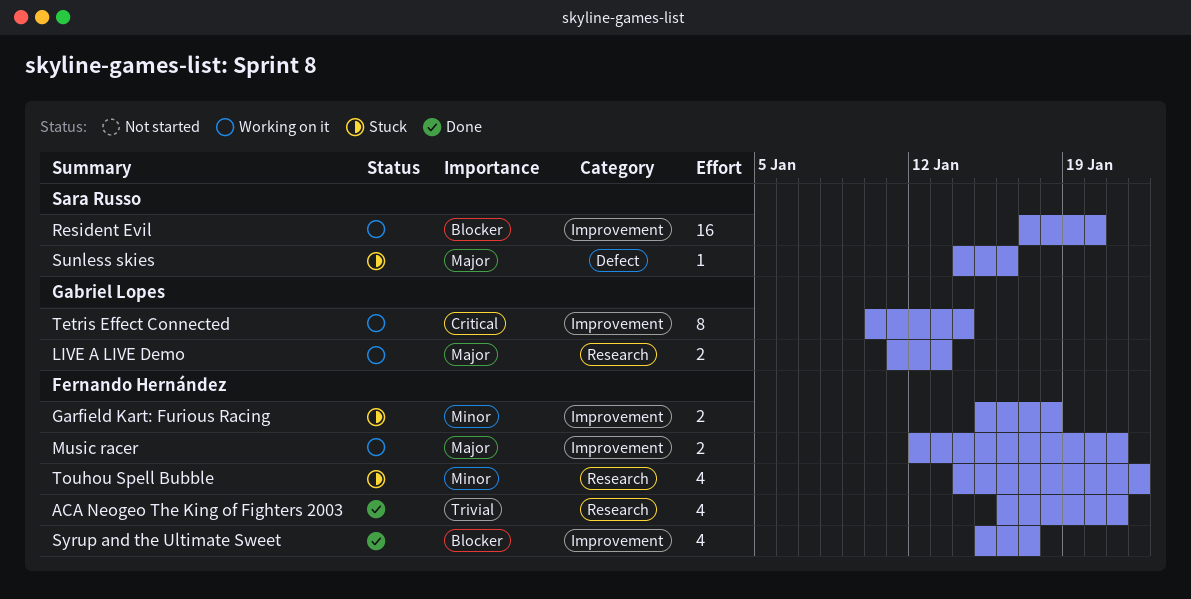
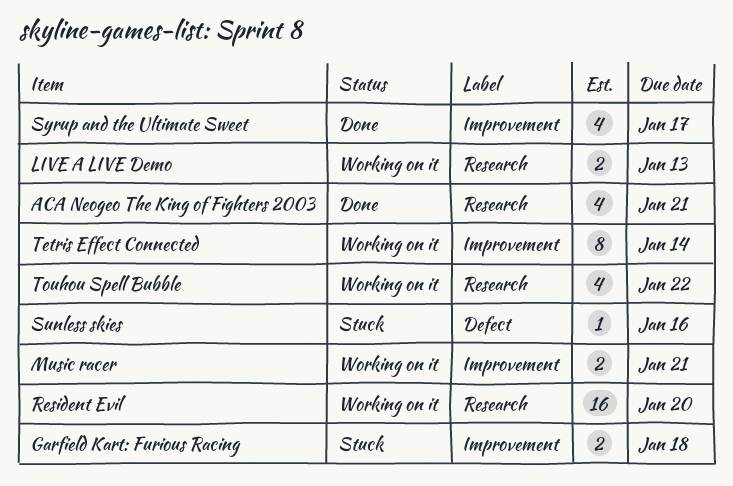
Resident Evil, label: Improvement -> Research
Touhou Spell Bubble, status: Stuck -> Working on it

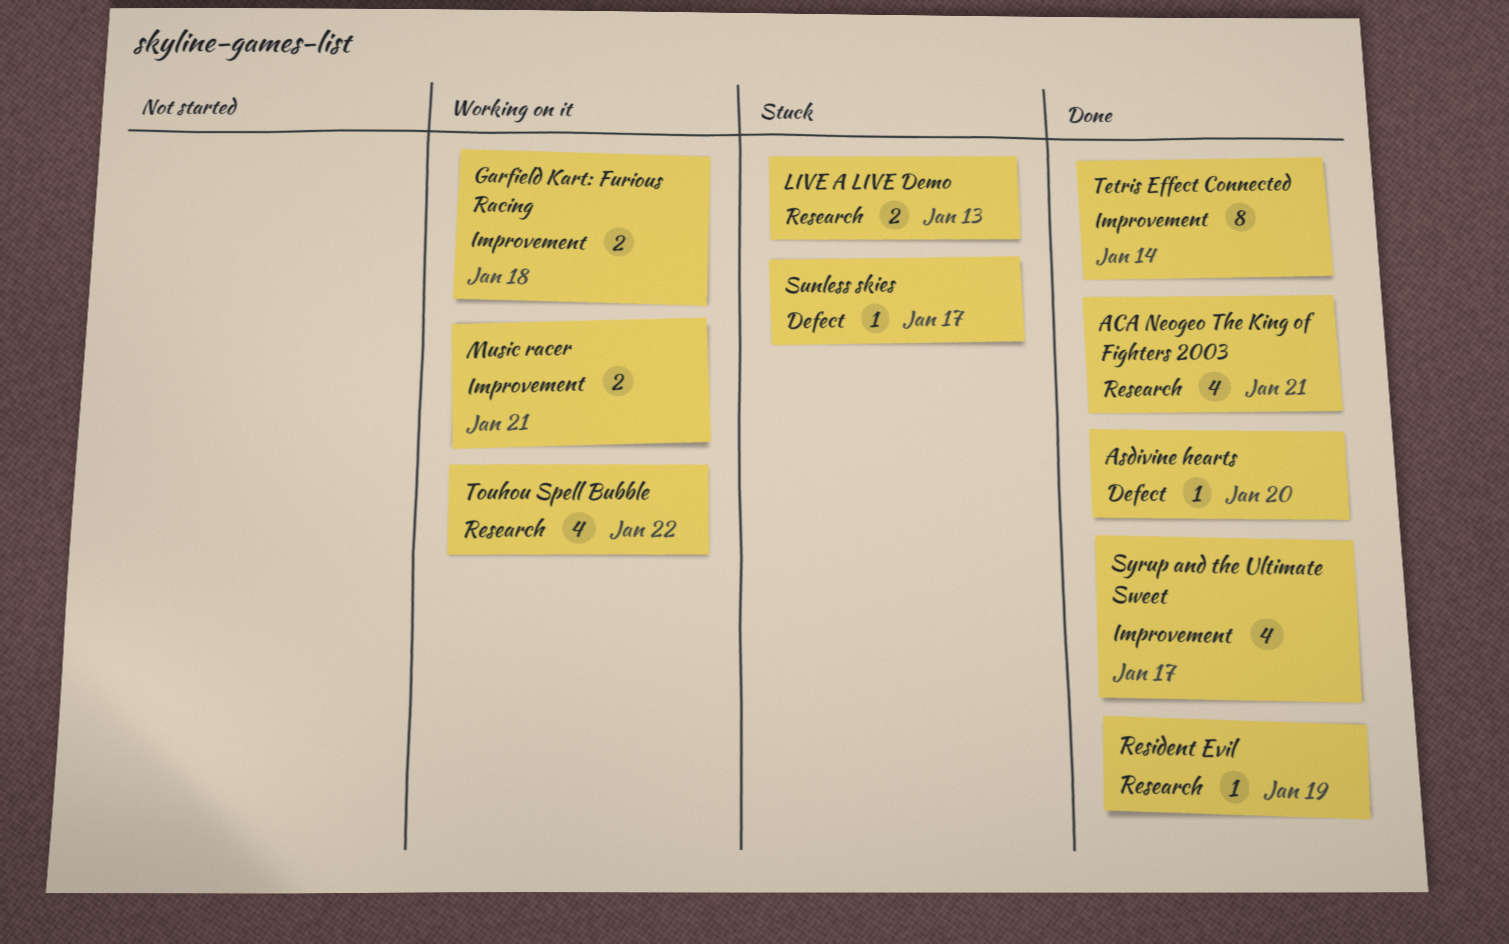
Asdivine hearts: none -> present
Garfield Kart: Furious Racing, status: Stuck -> Working on it
LIVE A LIVE Demo, status: Working on it -> Stuck
Resident Evil, status: Working on it -> Done
Resident Evil, estimate: 16 -> 1
Resident Evil, due: Jan 20 -> Jan 19
Sunless skies, due: Jan 16 -> Jan 17
Tetris Effect Connected, status: Working on it -> Done

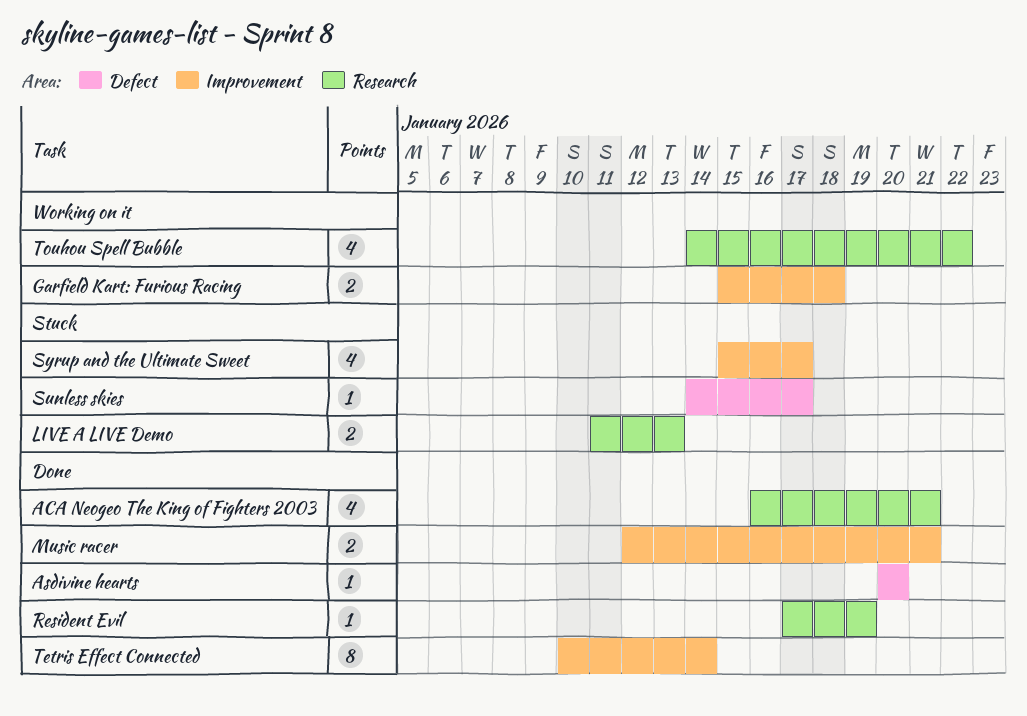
Music racer, status: Working on it -> Done
Syrup and the Ultimate Sweet, status: Done -> Stuck

